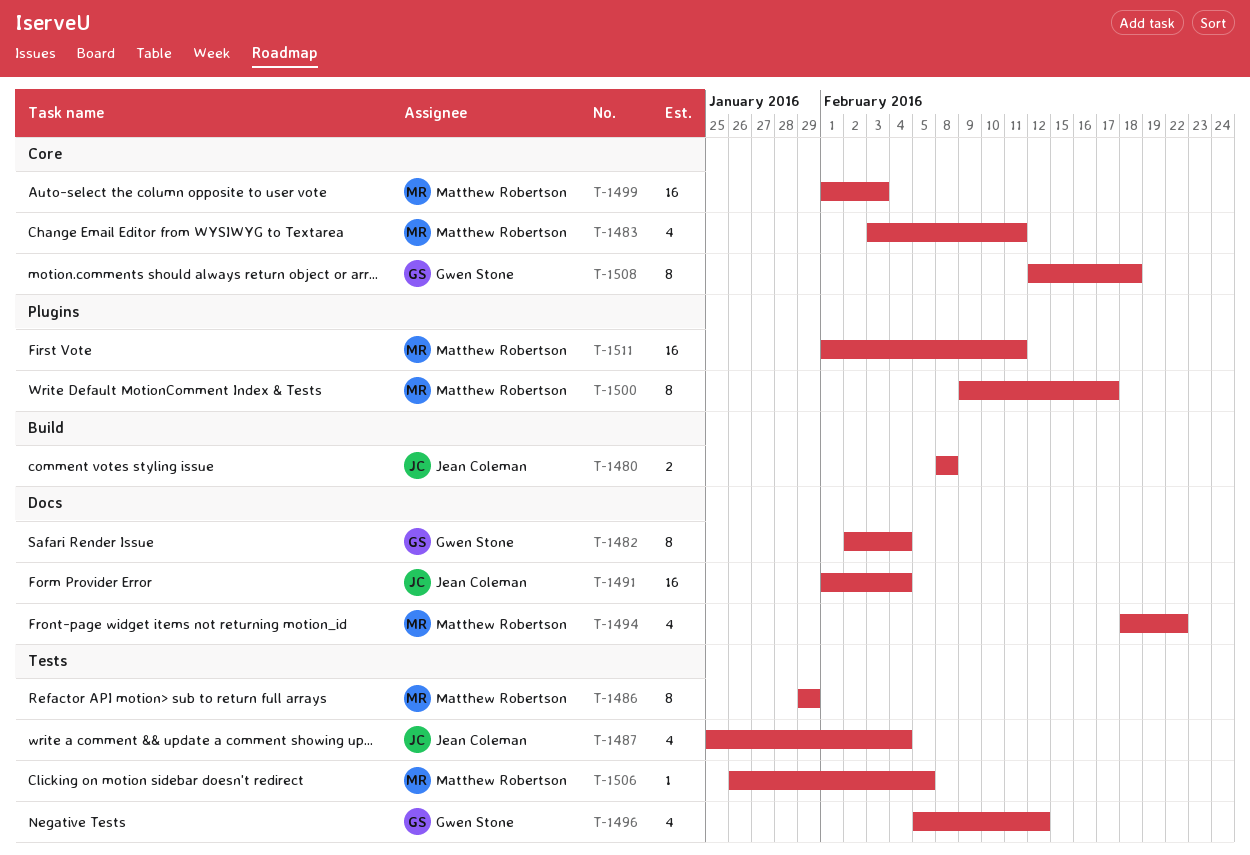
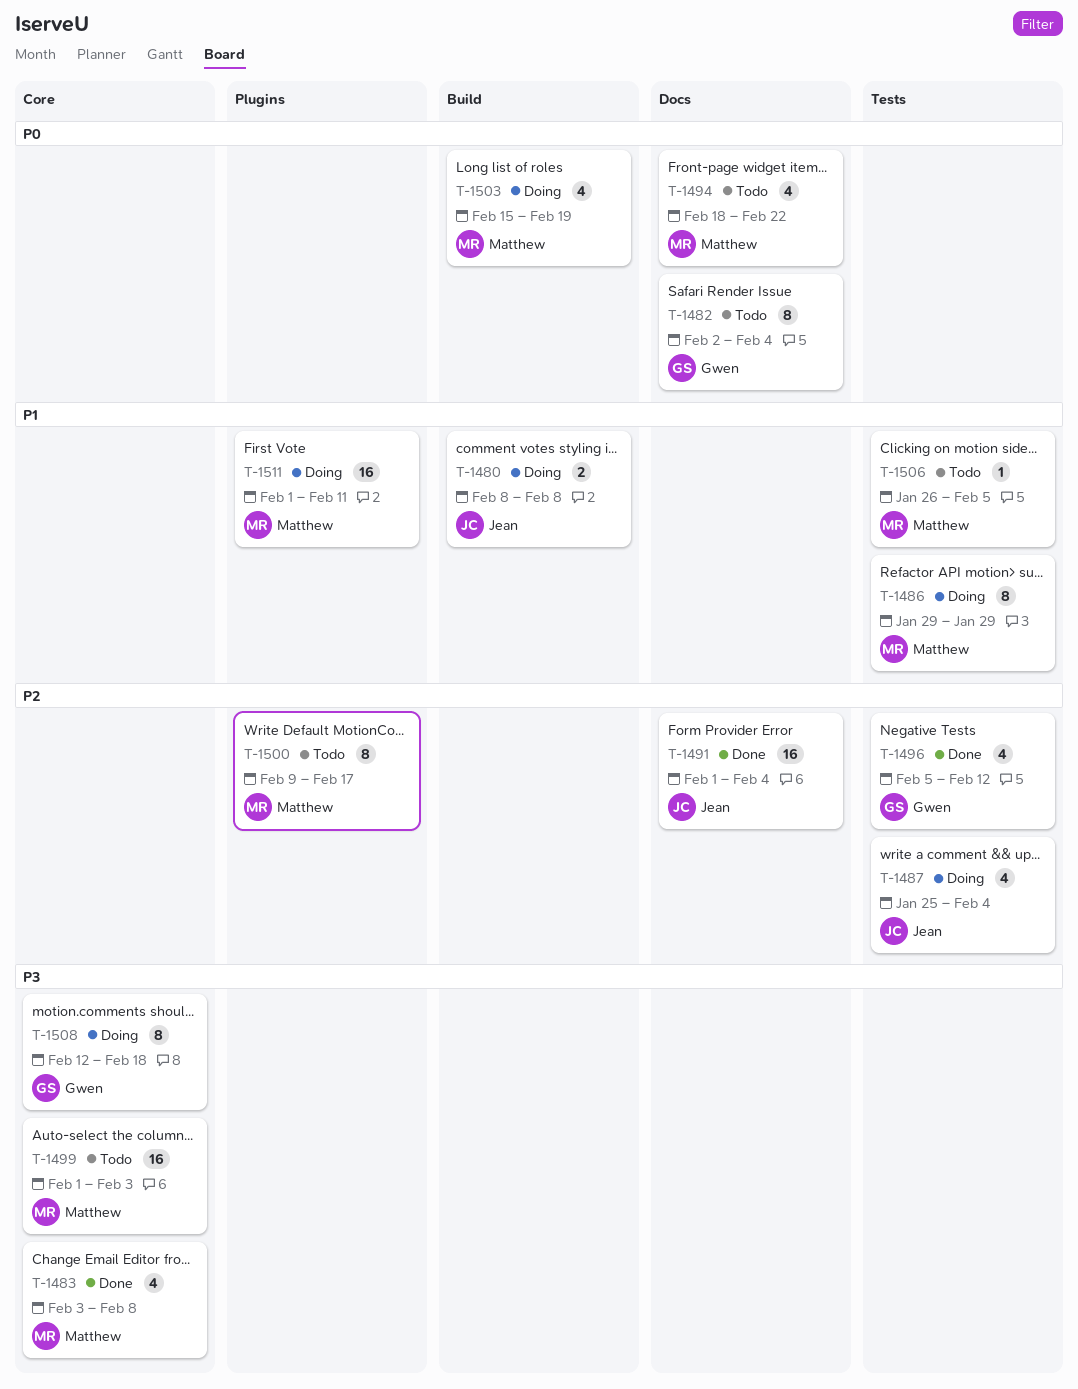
T-1483, due: Feb 11 -> Feb 8
T-1503: none -> present

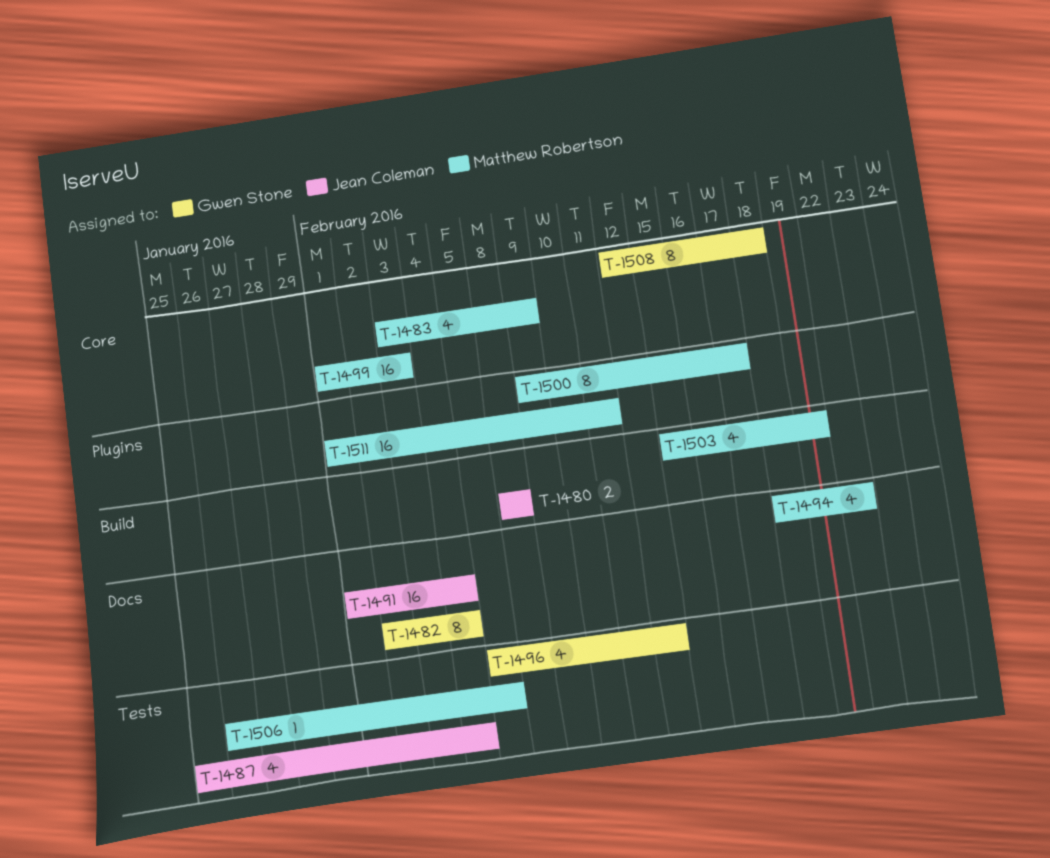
T-1483, due: Feb 8 -> Feb 9
T-1486: present -> none

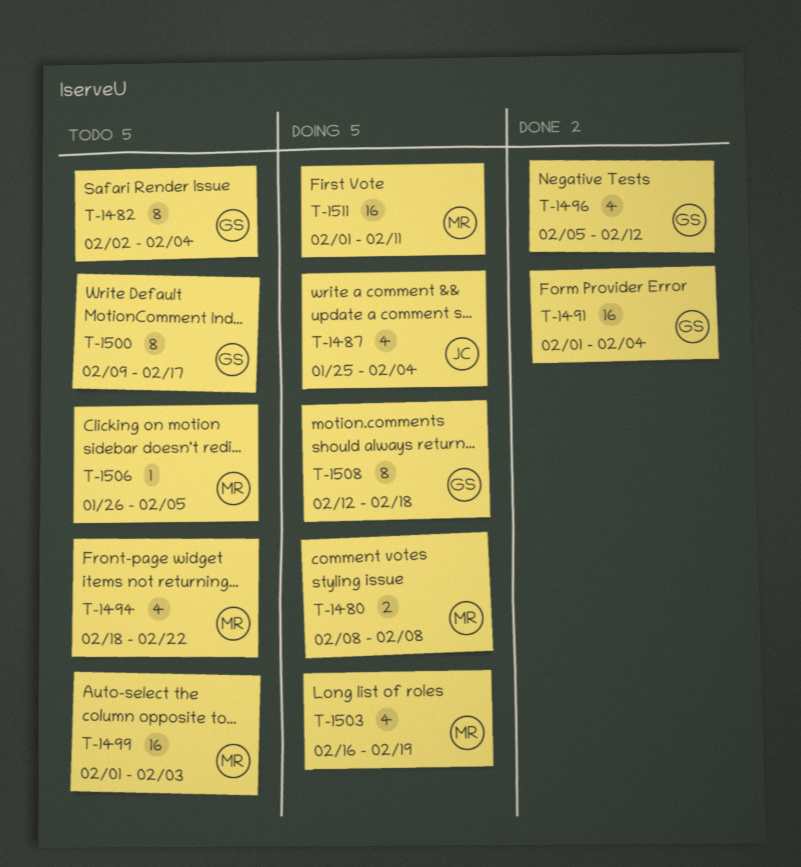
T-1480, owner: Jean Coleman -> Matthew Robertson
T-1483: present -> none
T-1491, owner: Jean Coleman -> Gwen Stone
T-1500, owner: Matthew Robertson -> Gwen Stone
T-1503, start: Feb 15 -> Feb 16

